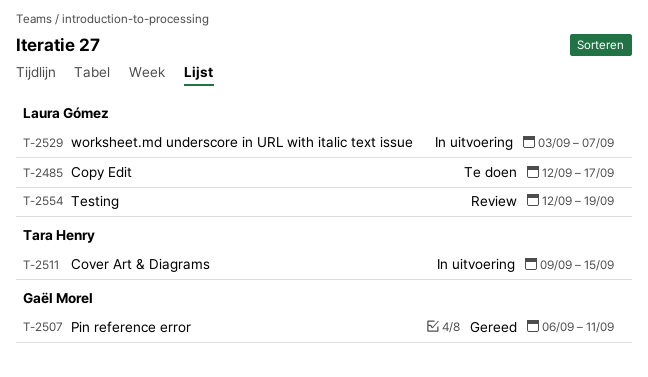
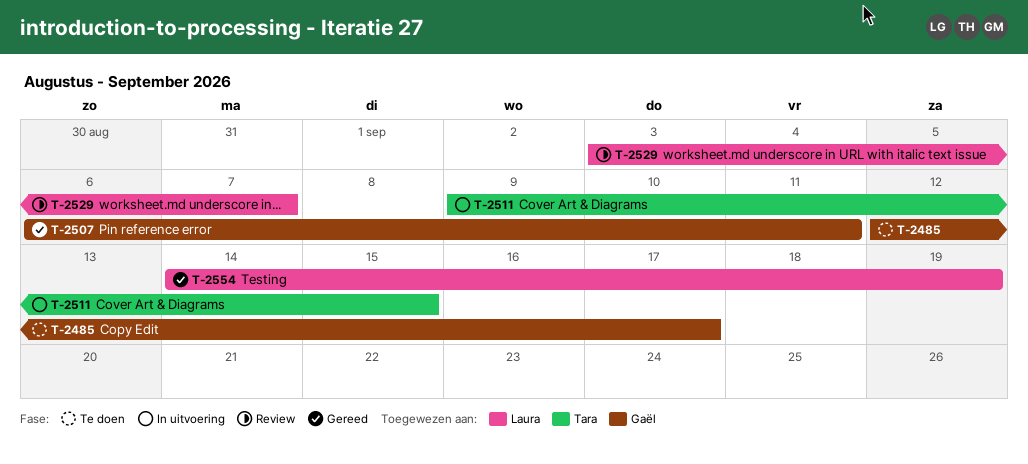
T-2485, owner: Laura Gómez -> Gaël Morel
T-2529, status: In uitvoering -> Review
T-2554, status: Review -> Gereed
T-2554, start: Sep 12 -> Sep 14

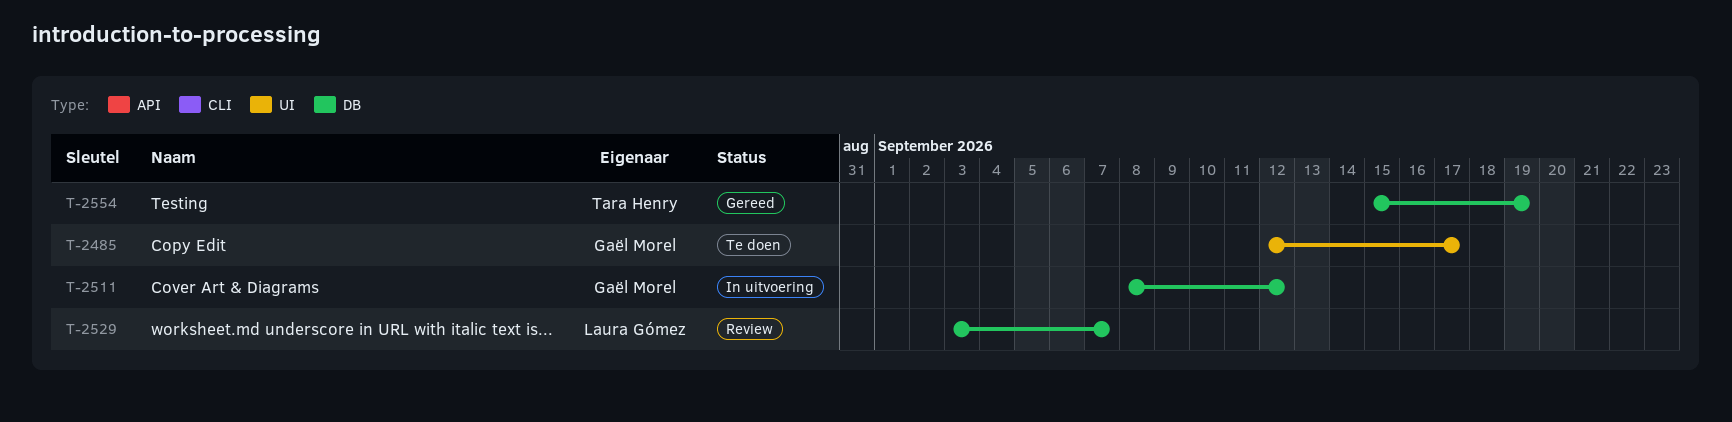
T-2507: present -> none
T-2511, owner: Tara Henry -> Gaël Morel
T-2511, start: Sep 9 -> Sep 8
T-2511, due: Sep 15 -> Sep 12
T-2554, owner: Laura Gómez -> Tara Henry
T-2554, start: Sep 14 -> Sep 15

